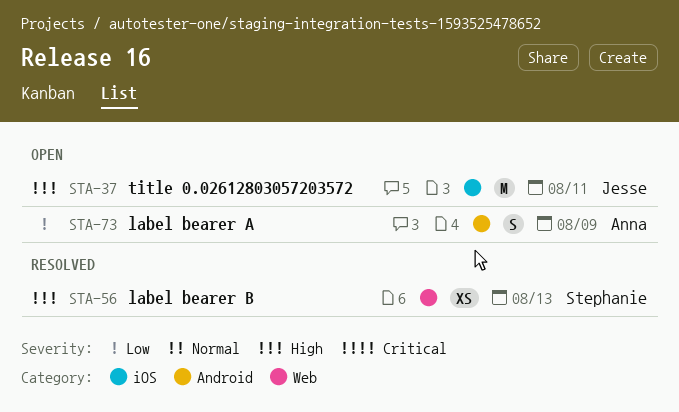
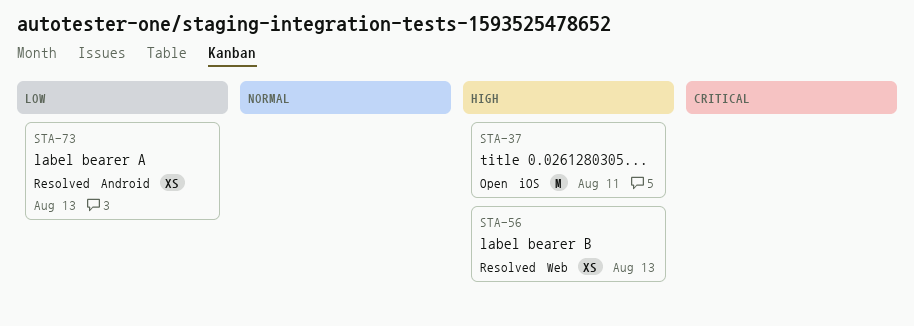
STA-73, status: Open -> Resolved
STA-73, estimate: S -> XS
STA-73, due: Aug 9 -> Aug 13

